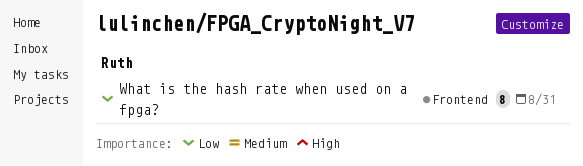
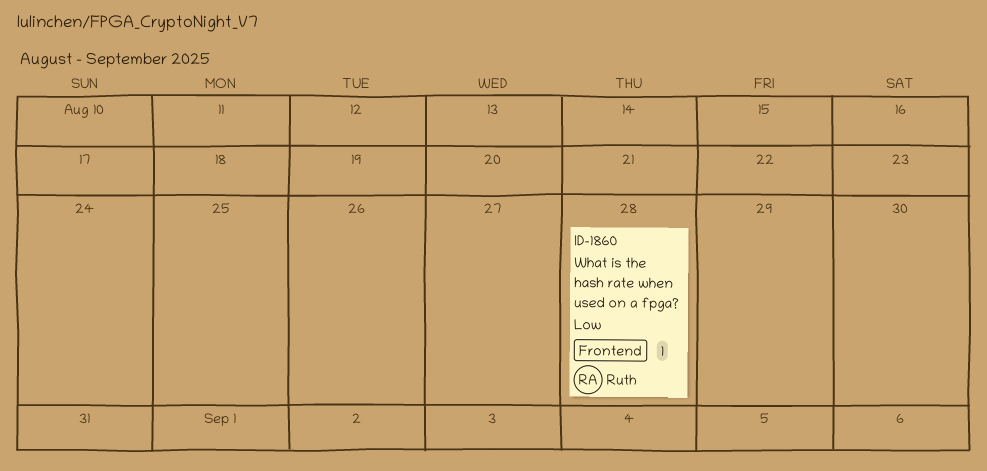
What is the hash rate when used on a fpga?, estimate: 8 -> 1
What is the hash rate when used on a fpga?, due: Aug 31 -> Aug 28

